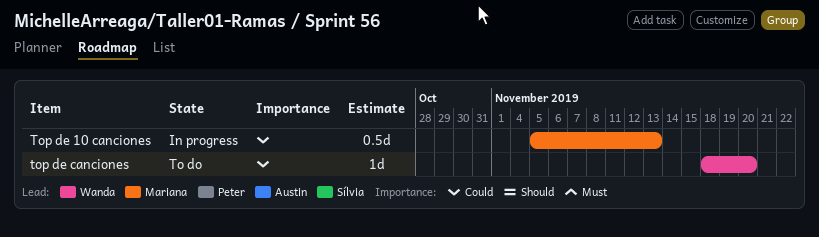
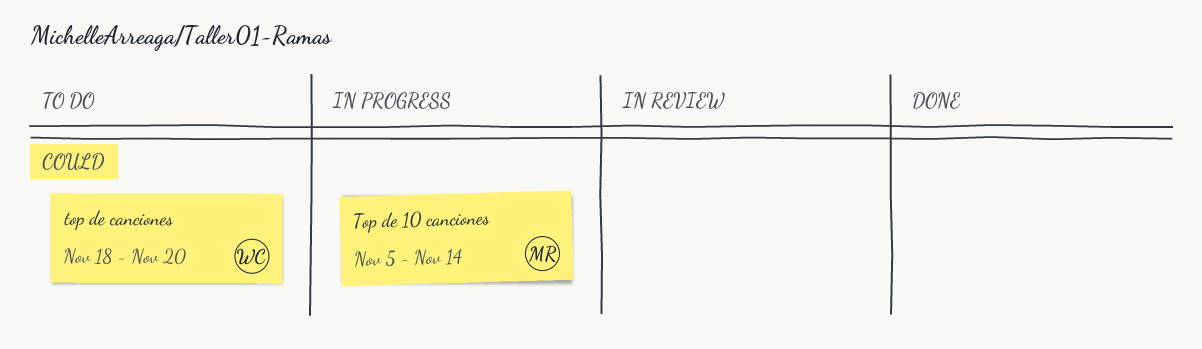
Top de 10 canciones, due: Nov 13 -> Nov 14

